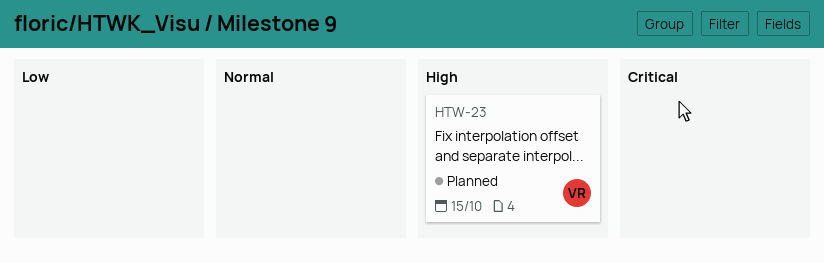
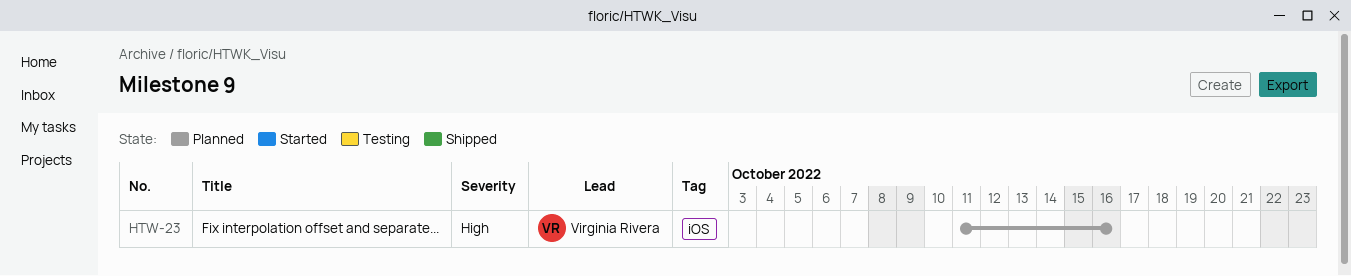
HTW-23, due: Oct 15 -> Oct 16

